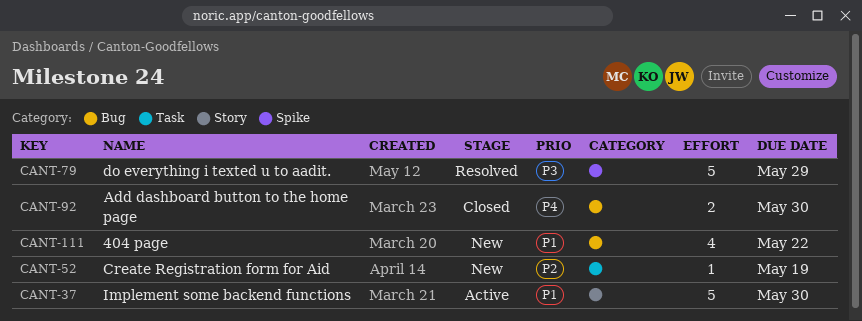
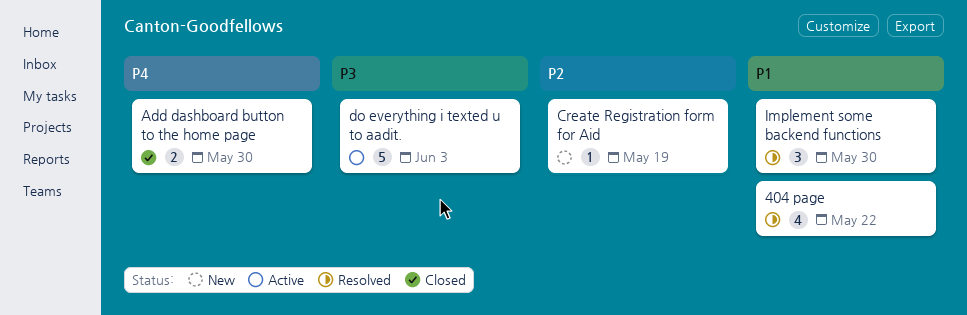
404 page, status: New -> Resolved
do everything i texted u to aadit., status: Resolved -> Active
do everything i texted u to aadit., due: May 29 -> Jun 3
Implement some backend functions, status: Active -> Resolved
Implement some backend functions, estimate: 5 -> 3

